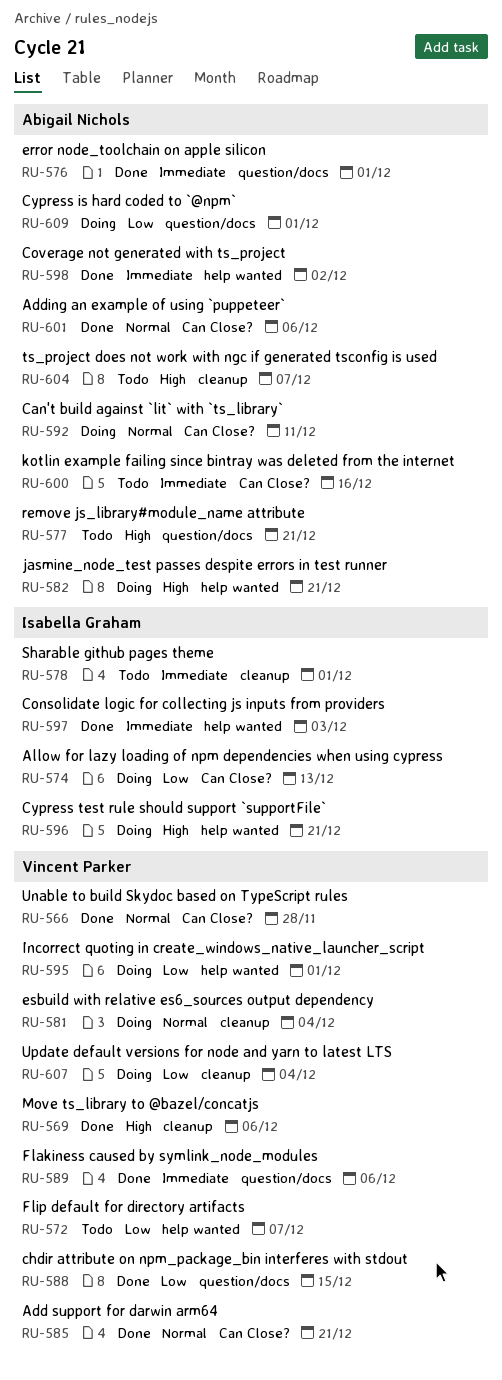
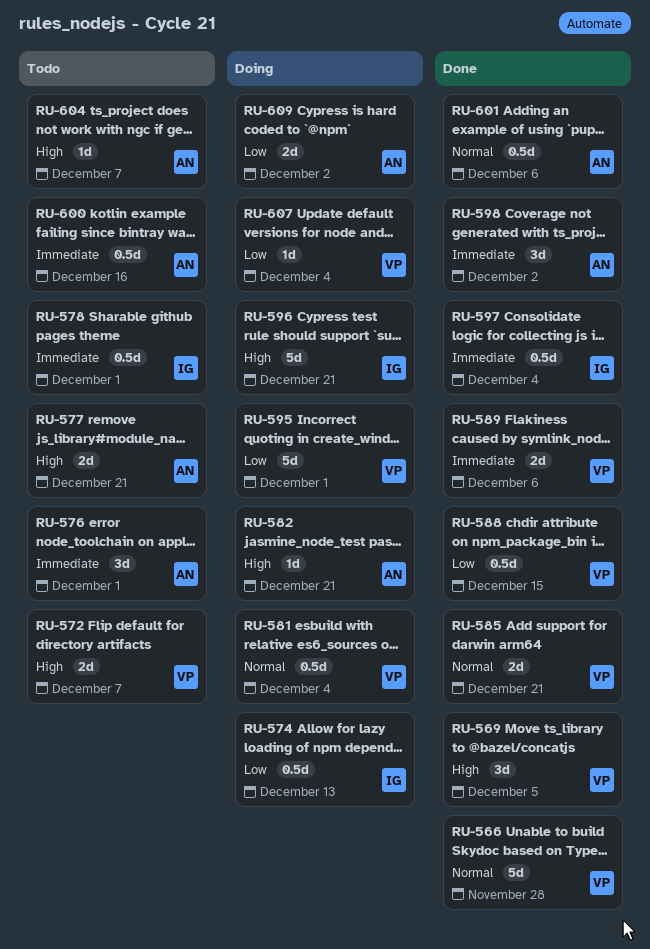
RU-569, due: Dec 6 -> Dec 5
RU-572, priority: Low -> High
RU-576, status: Done -> Todo
RU-592: present -> none
RU-597, due: Dec 3 -> Dec 4
RU-609, due: Dec 1 -> Dec 2

